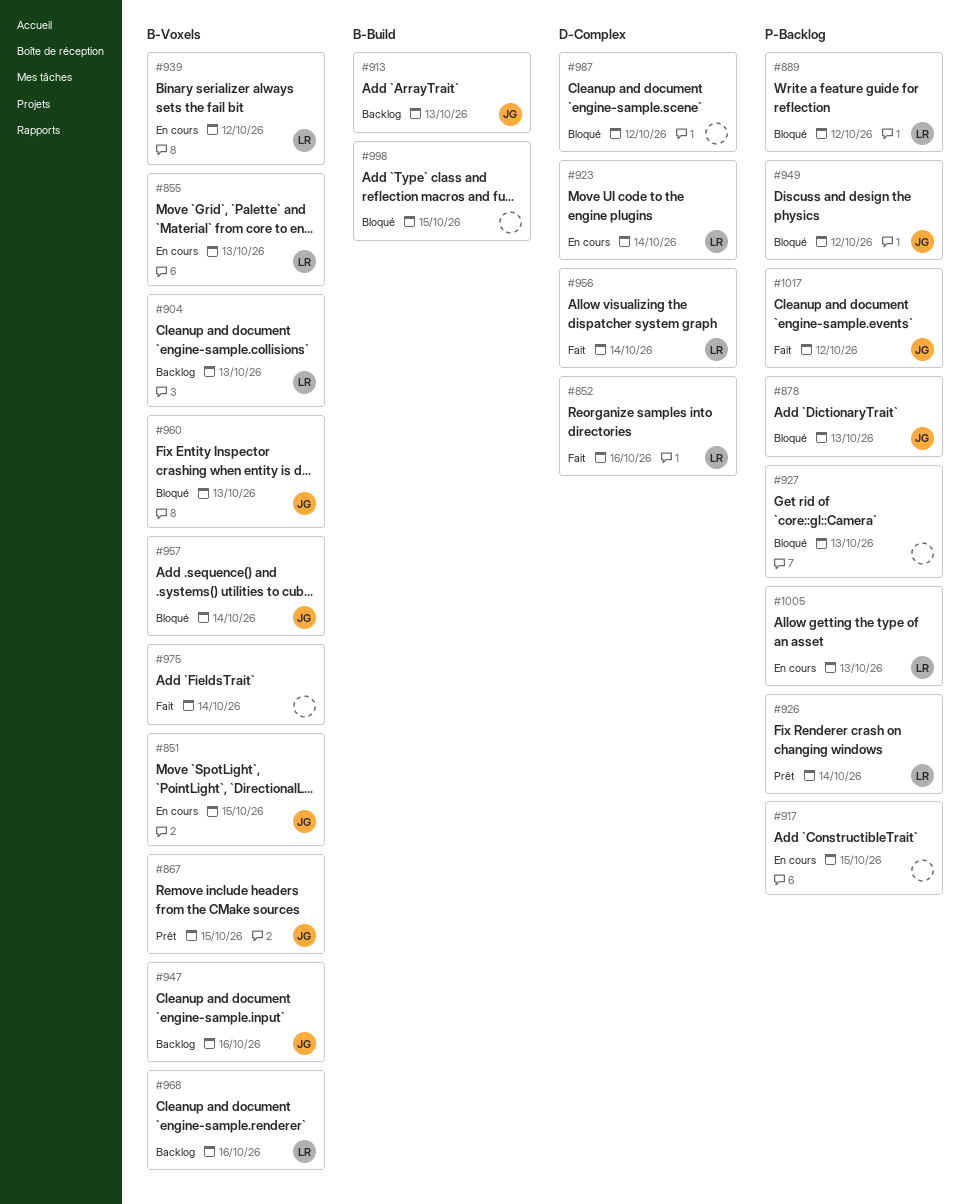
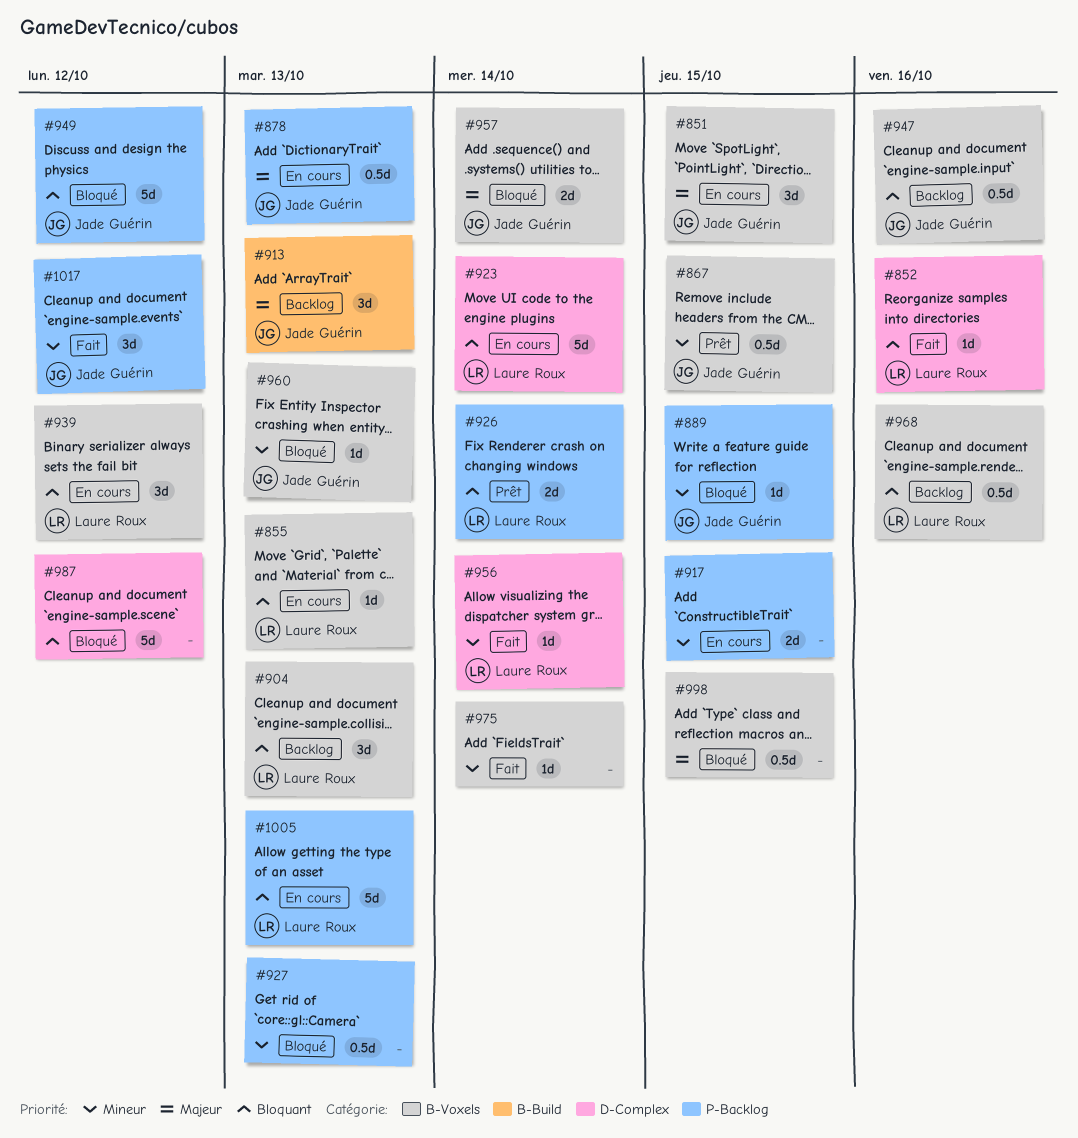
#878, status: Bloqué -> En cours
#889, owner: Laure Roux -> Jade Guérin
#889, due: Oct 12 -> Oct 15
#998, label: B-Build -> B-Voxels

